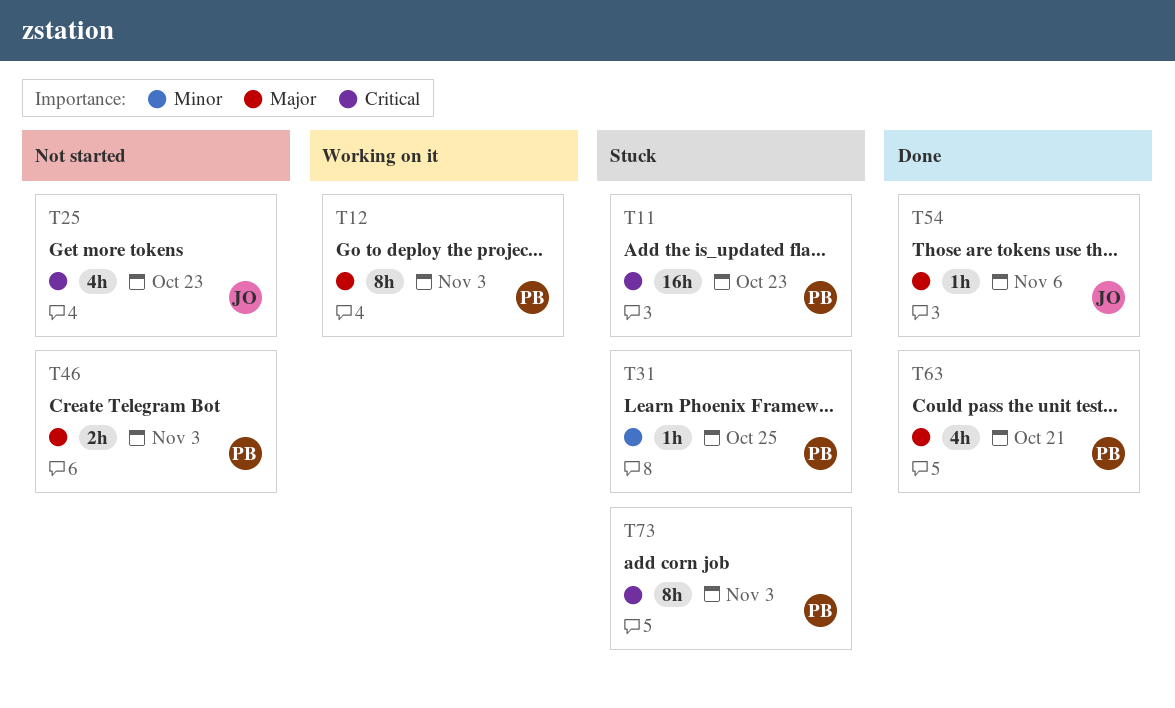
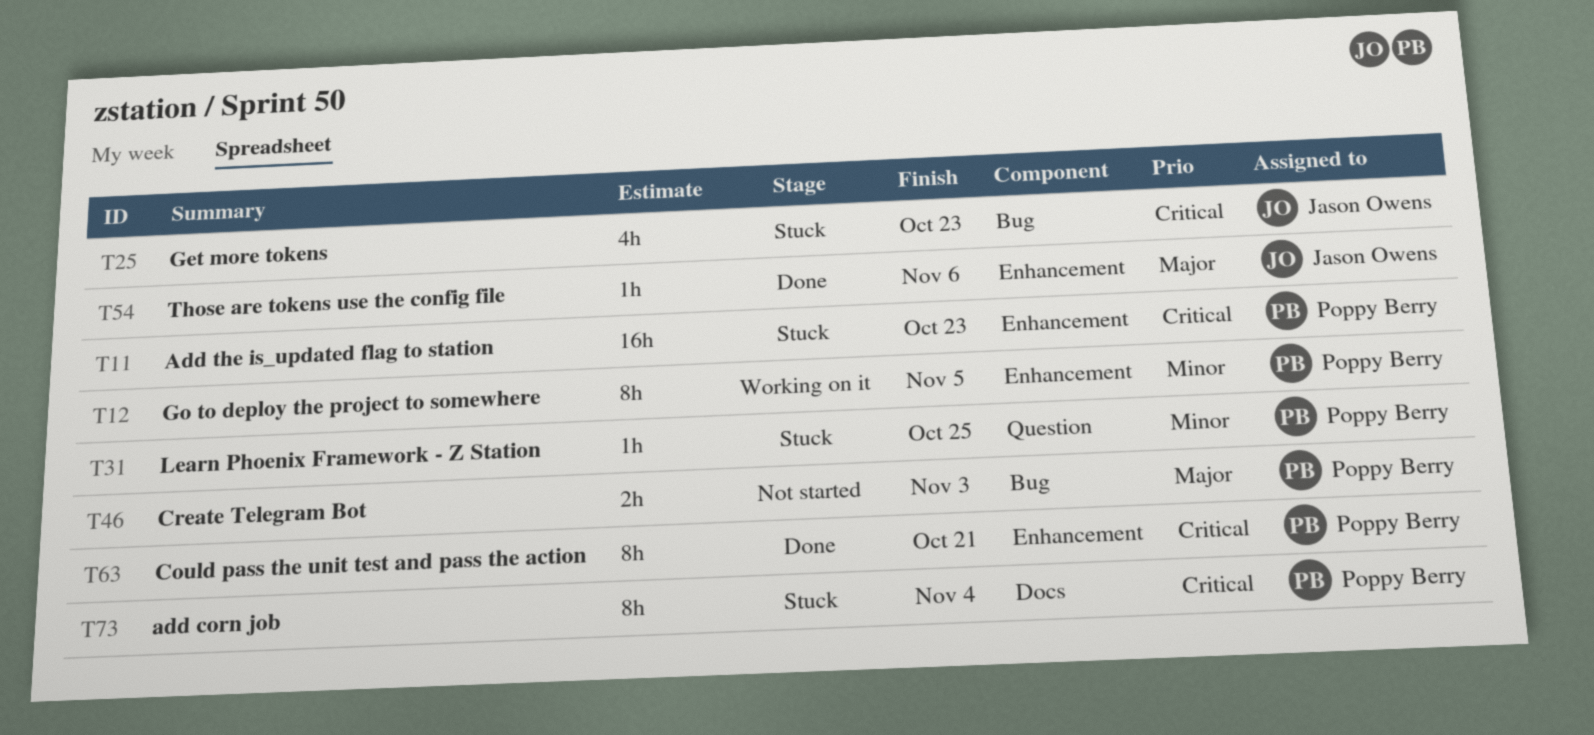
T12, priority: Major -> Minor
T12, due: Nov 3 -> Nov 5
T25, status: Not started -> Stuck
T63, priority: Major -> Critical
T63, estimate: 4h -> 8h
T73, due: Nov 3 -> Nov 4

